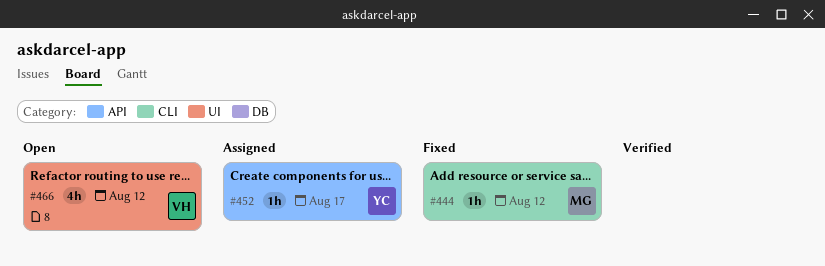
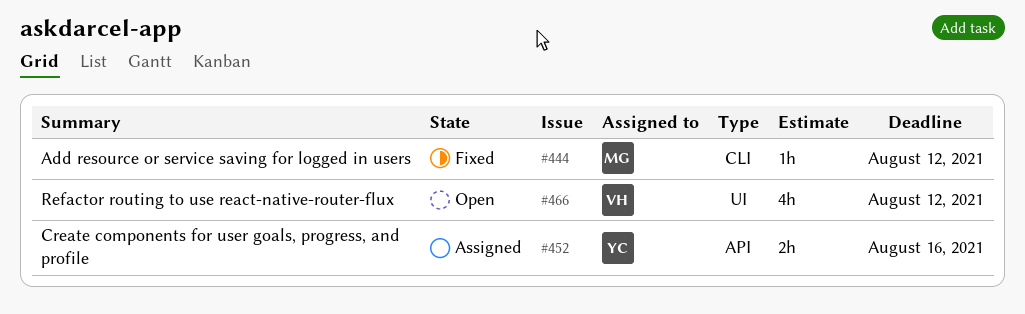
#452, estimate: 1h -> 2h
#452, due: Aug 17 -> Aug 16

